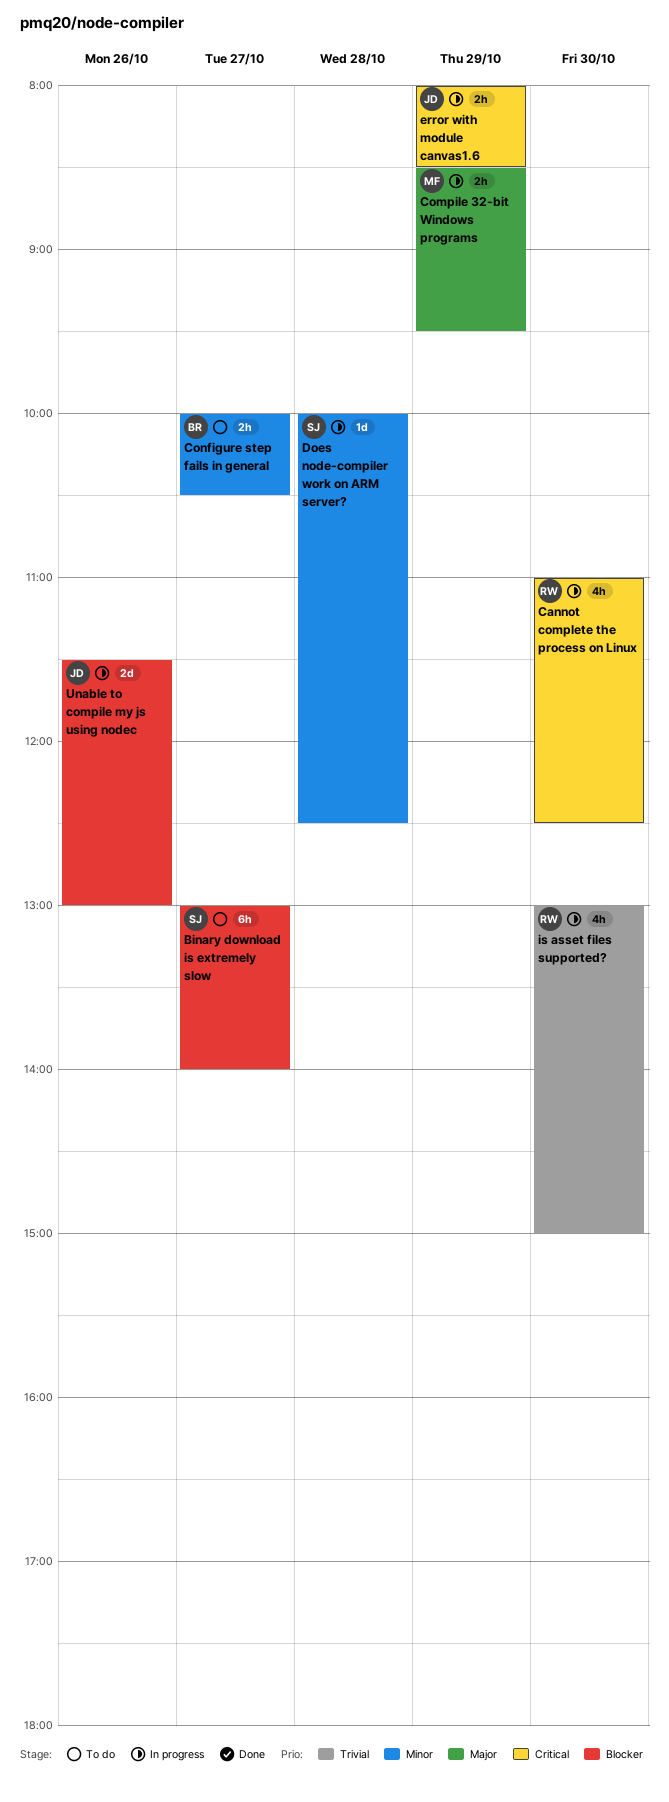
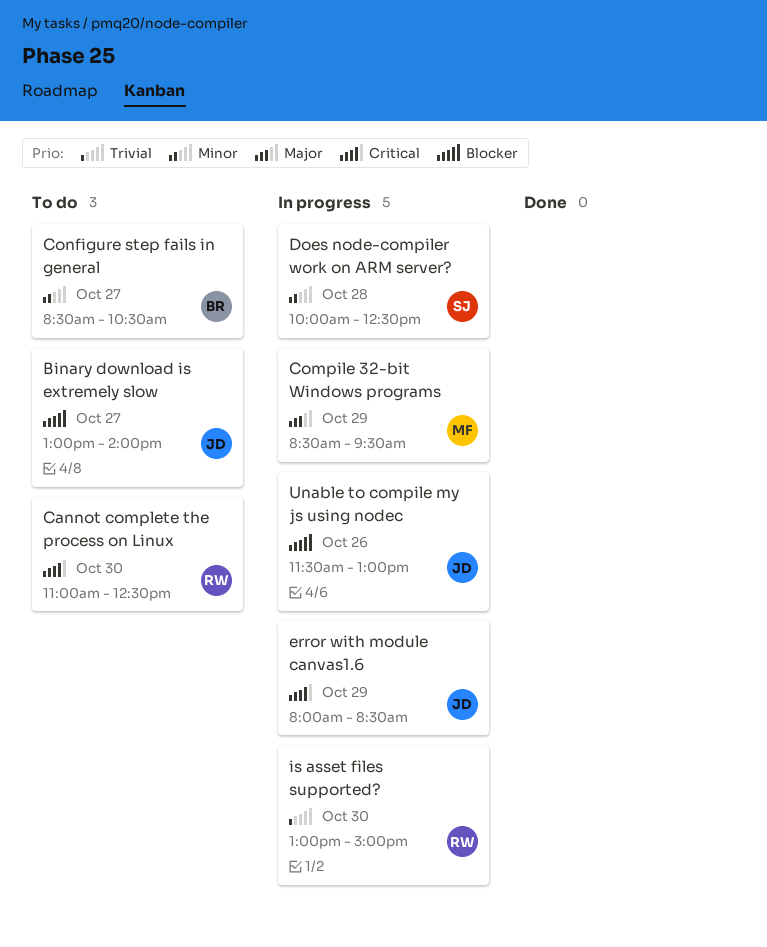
Binary download is extremely slow, owner: SJ -> JD
Cannot complete the process on Linux, status: In progress -> To do
Configure step fails in general, begins: 10:00 -> 08:30

